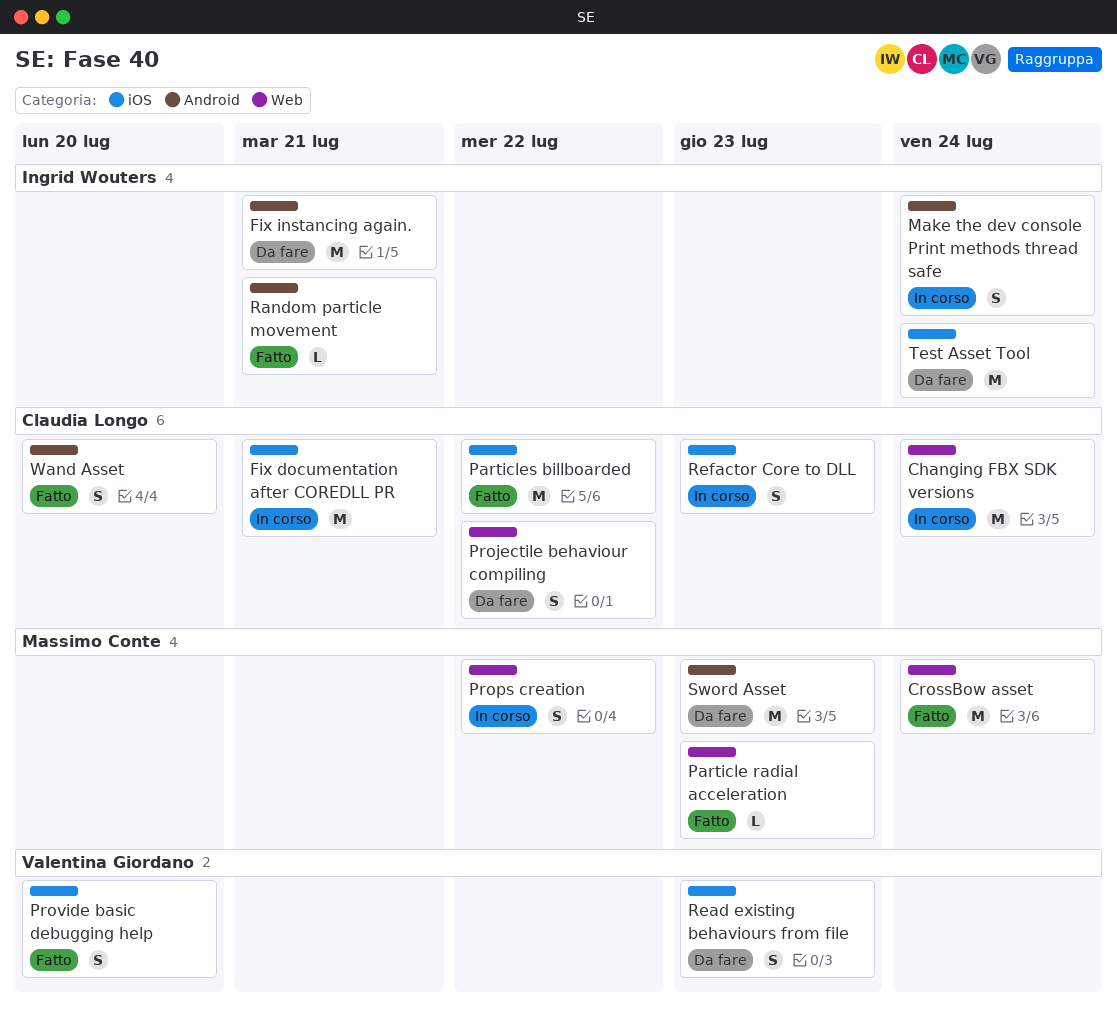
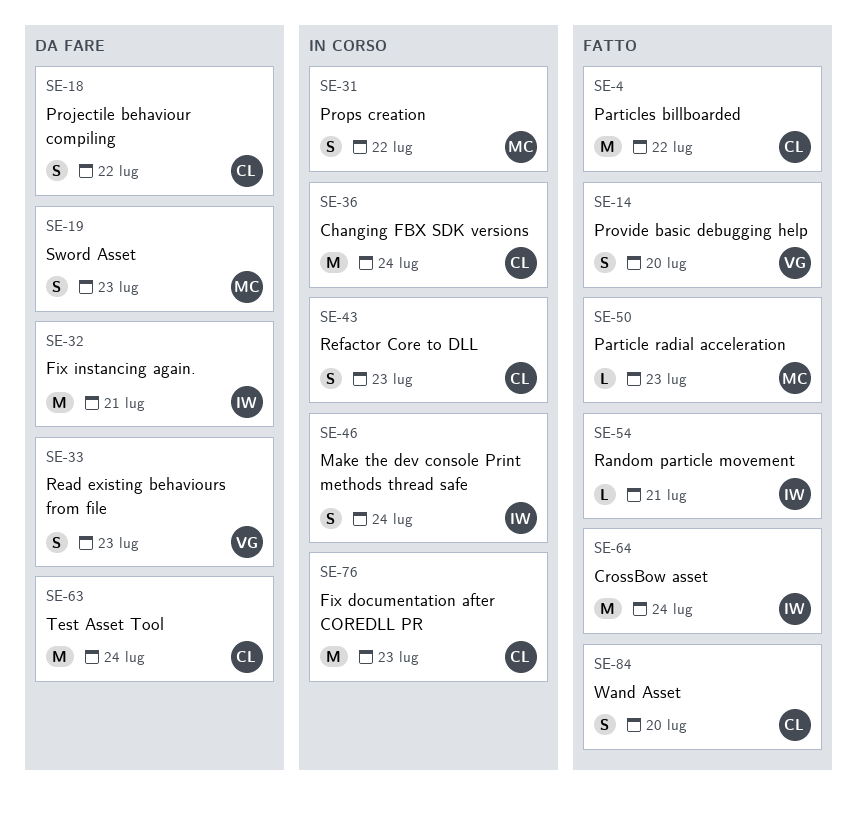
CrossBow asset, owner: Massimo Conte -> Ingrid Wouters
Fix documentation after COREDLL PR, due: Jul 21 -> Jul 23
Sword Asset, estimate: M -> S
Test Asset Tool, owner: Ingrid Wouters -> Claudia Longo

